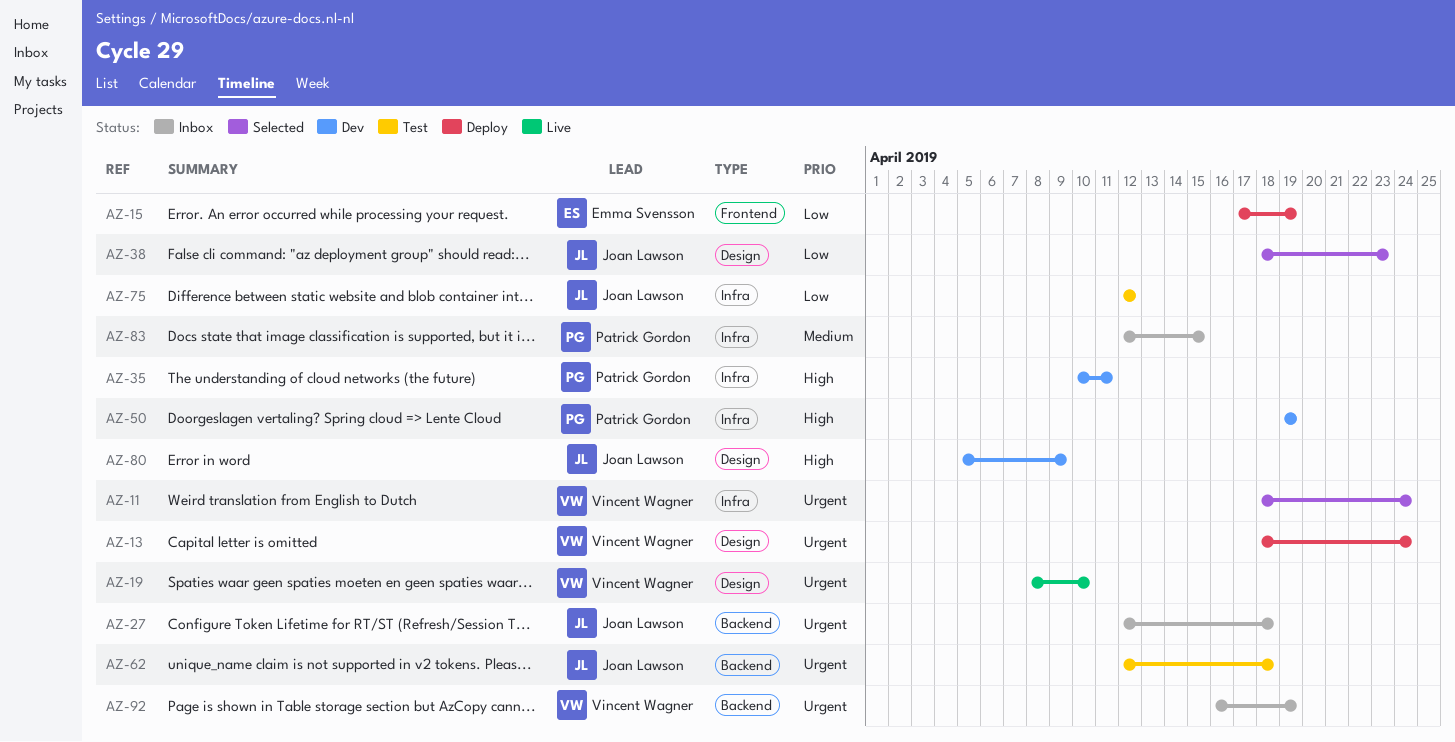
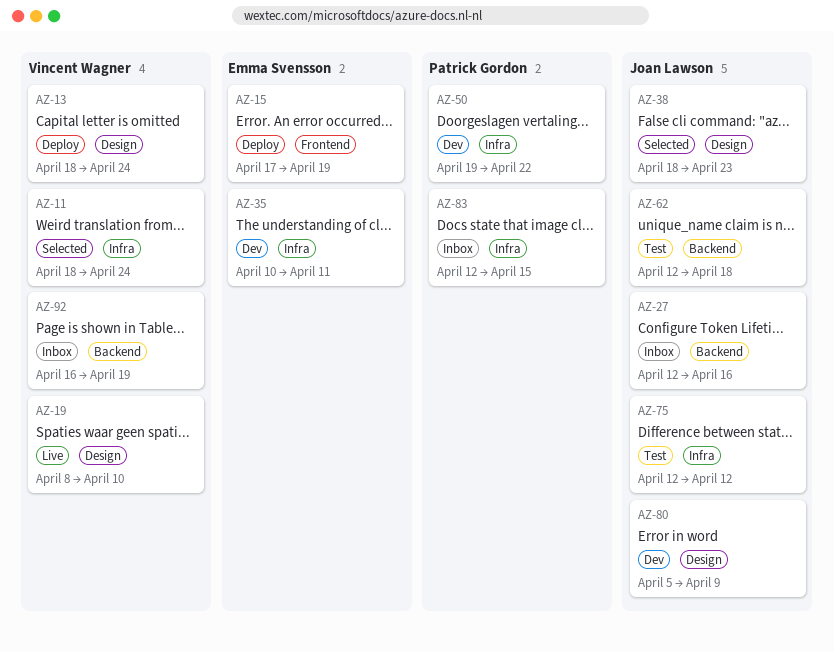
AZ-27, due: Apr 18 -> Apr 16
AZ-35, owner: Patrick Gordon -> Emma Svensson
AZ-50, due: Apr 19 -> Apr 22

